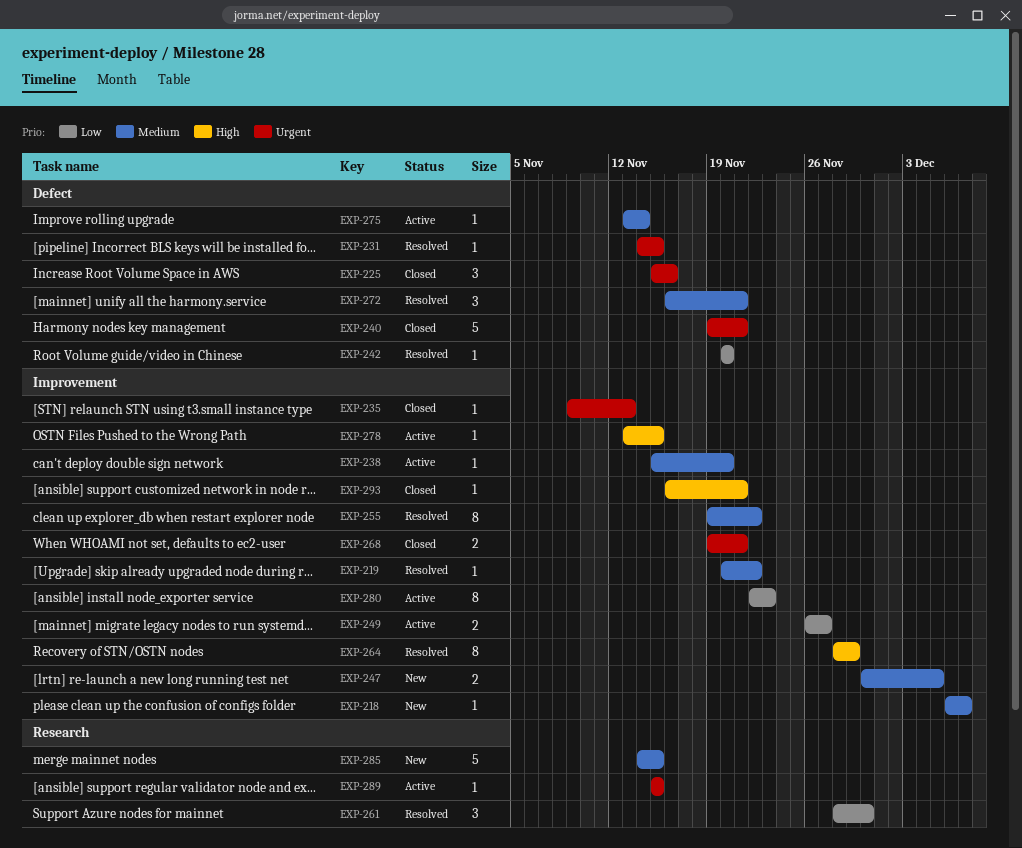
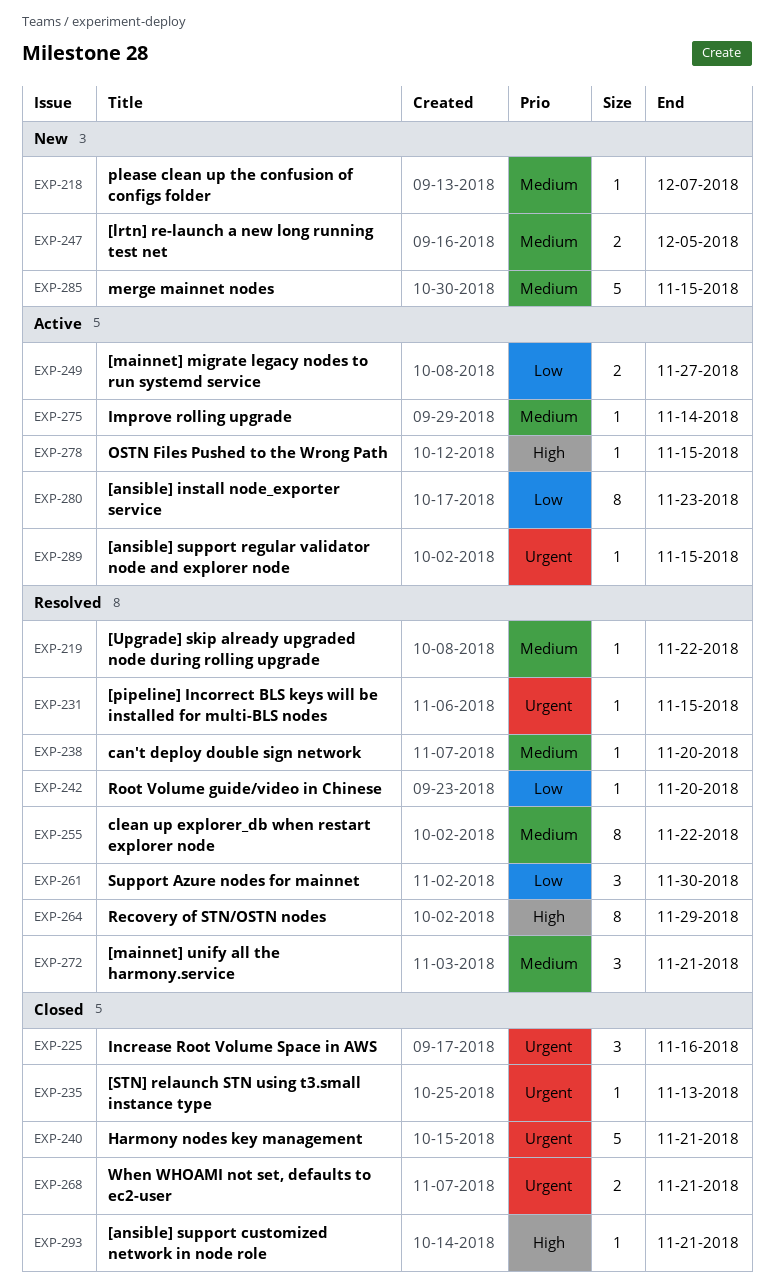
EXP-238, status: Active -> Resolved

